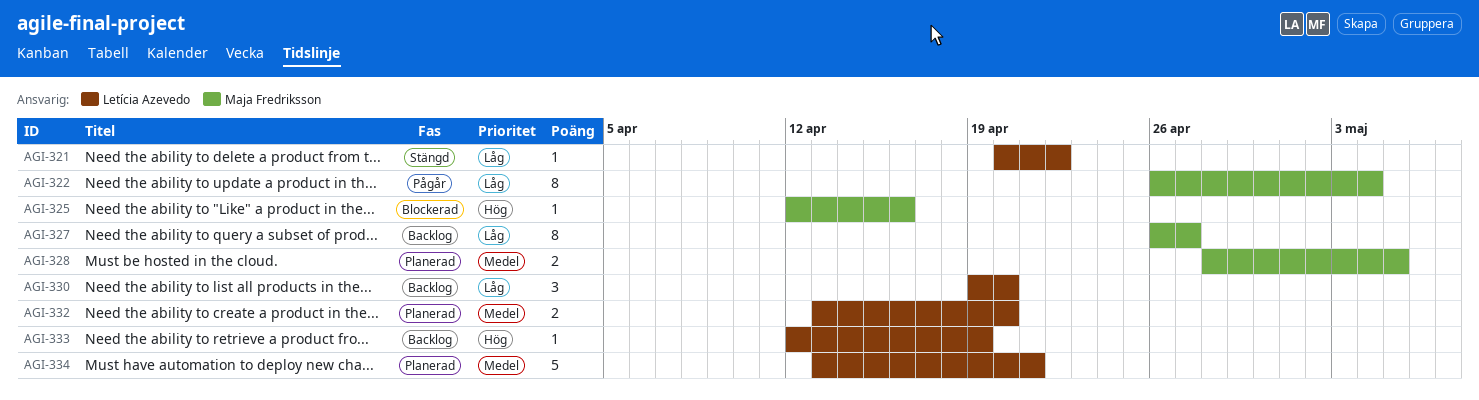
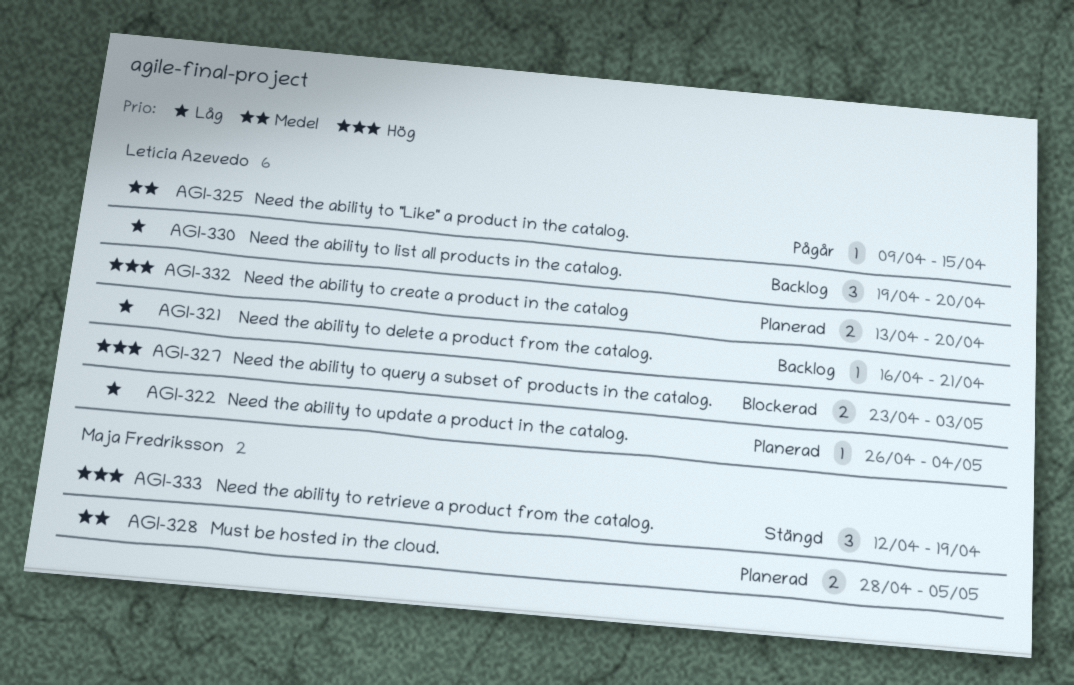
AGI-321, status: Stängd -> Backlog
AGI-321, start: Apr 20 -> Apr 16
AGI-321, due: Apr 22 -> Apr 21
AGI-322, status: Pågår -> Planerad
AGI-322, owner: Maja Fredriksson -> Letícia Azevedo
AGI-322, estimate: 8 -> 1
AGI-325, status: Blockerad -> Pågår
AGI-325, owner: Maja Fredriksson -> Letícia Azevedo
AGI-325, priority: Hög -> Medel
AGI-325, start: Apr 12 -> Apr 9
AGI-325, due: Apr 16 -> Apr 15
AGI-327, status: Backlog -> Blockerad
AGI-327, owner: Maja Fredriksson -> Letícia Azevedo
AGI-327, priority: Låg -> Hög
AGI-327, estimate: 8 -> 2
AGI-327, start: Apr 26 -> Apr 23
AGI-327, due: Apr 27 -> May 3
AGI-332, priority: Medel -> Hög
AGI-333, status: Backlog -> Stängd
AGI-333, owner: Letícia Azevedo -> Maja Fredriksson
AGI-333, estimate: 1 -> 3
AGI-334: present -> none

